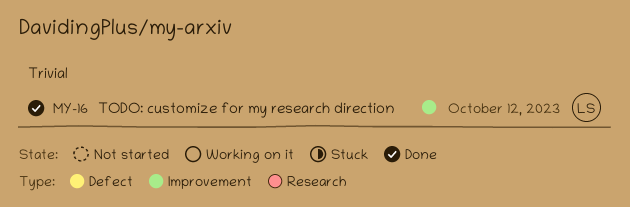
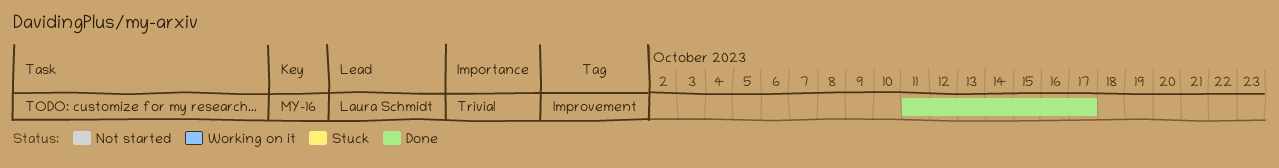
MY-16, due: Oct 12 -> Oct 17

